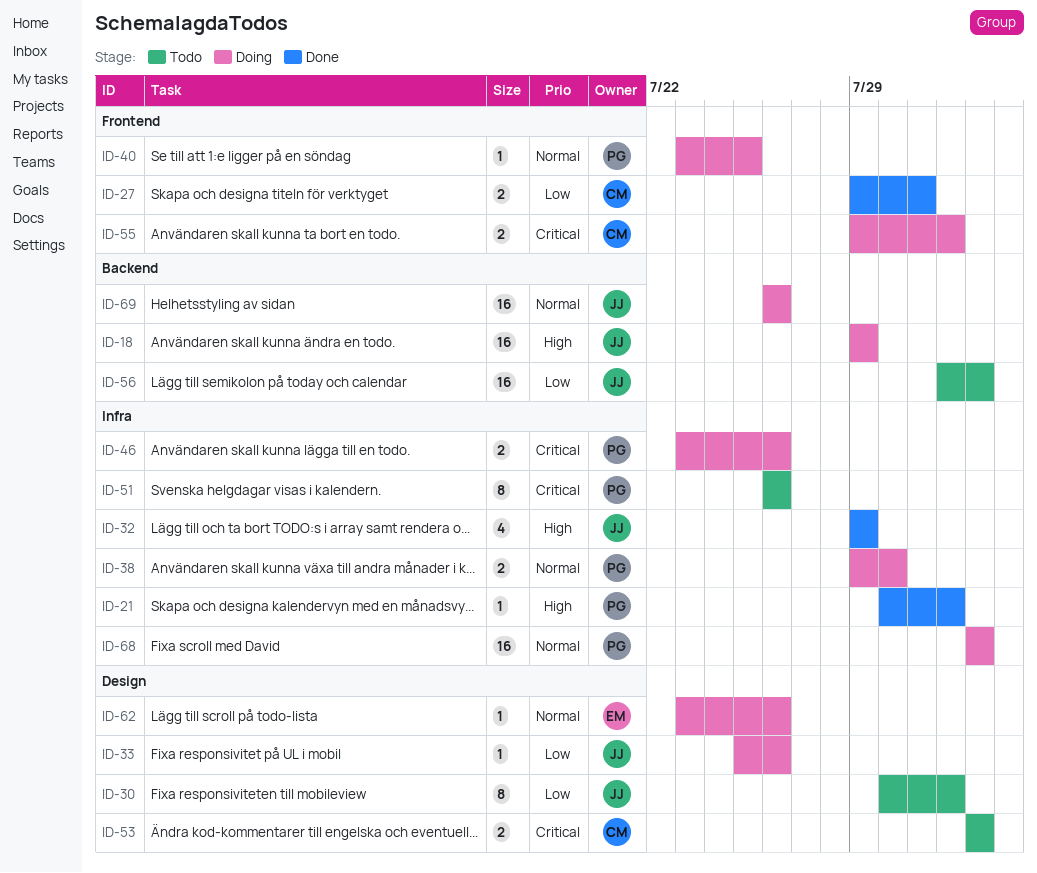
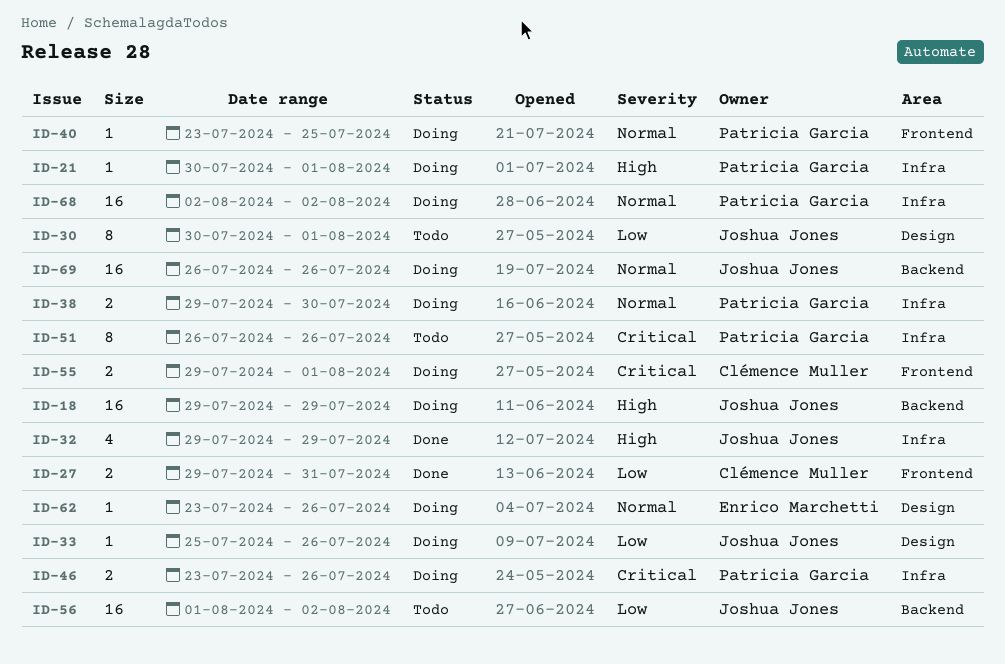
ID-21, status: Done -> Doing
ID-53: present -> none

